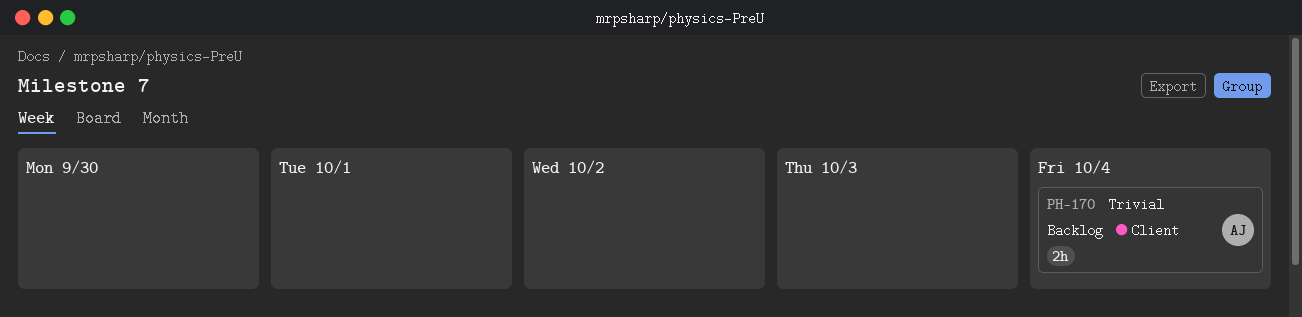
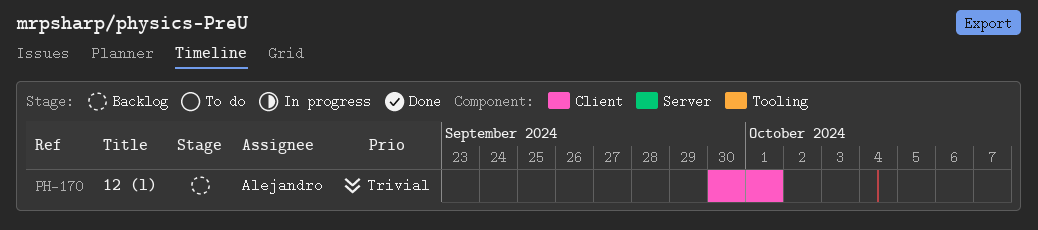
PH-170, due: Oct 4 -> Oct 1

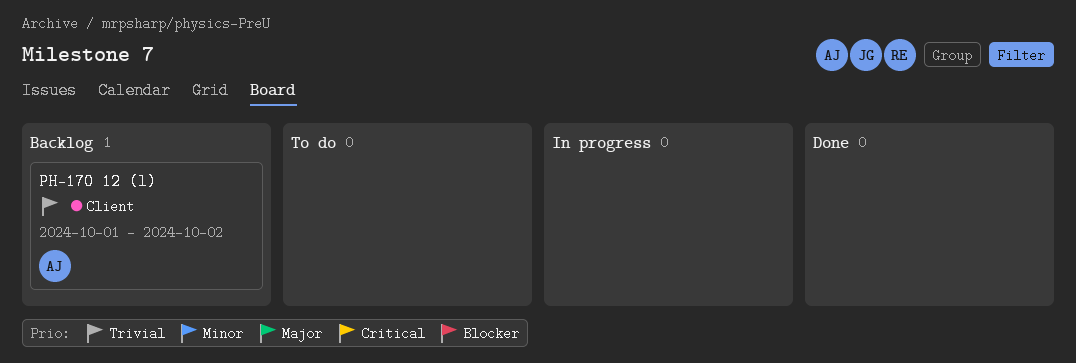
PH-170, start: Sep 30 -> Oct 1
PH-170, due: Oct 1 -> Oct 2

